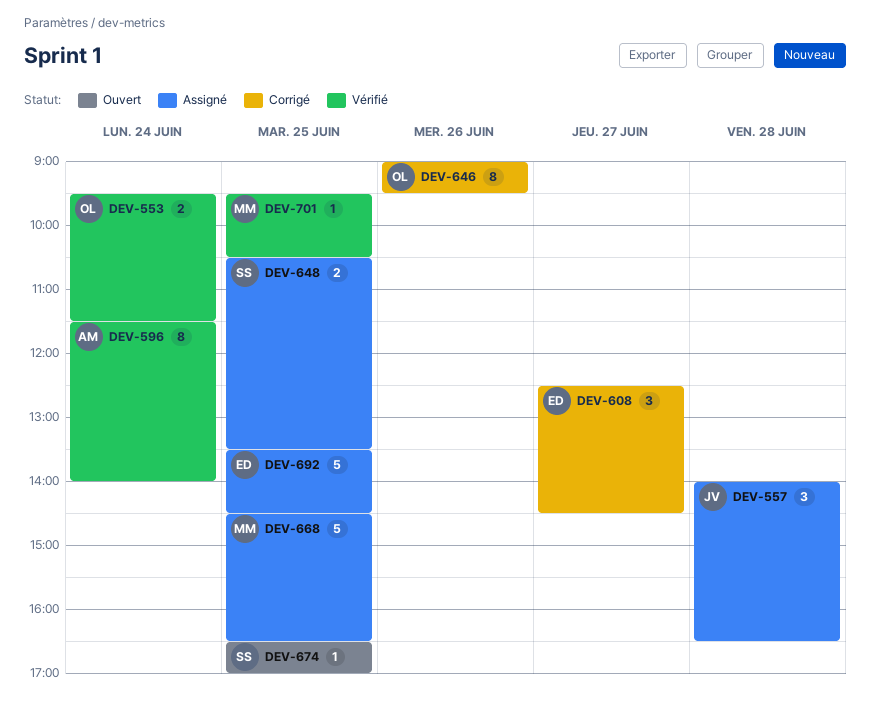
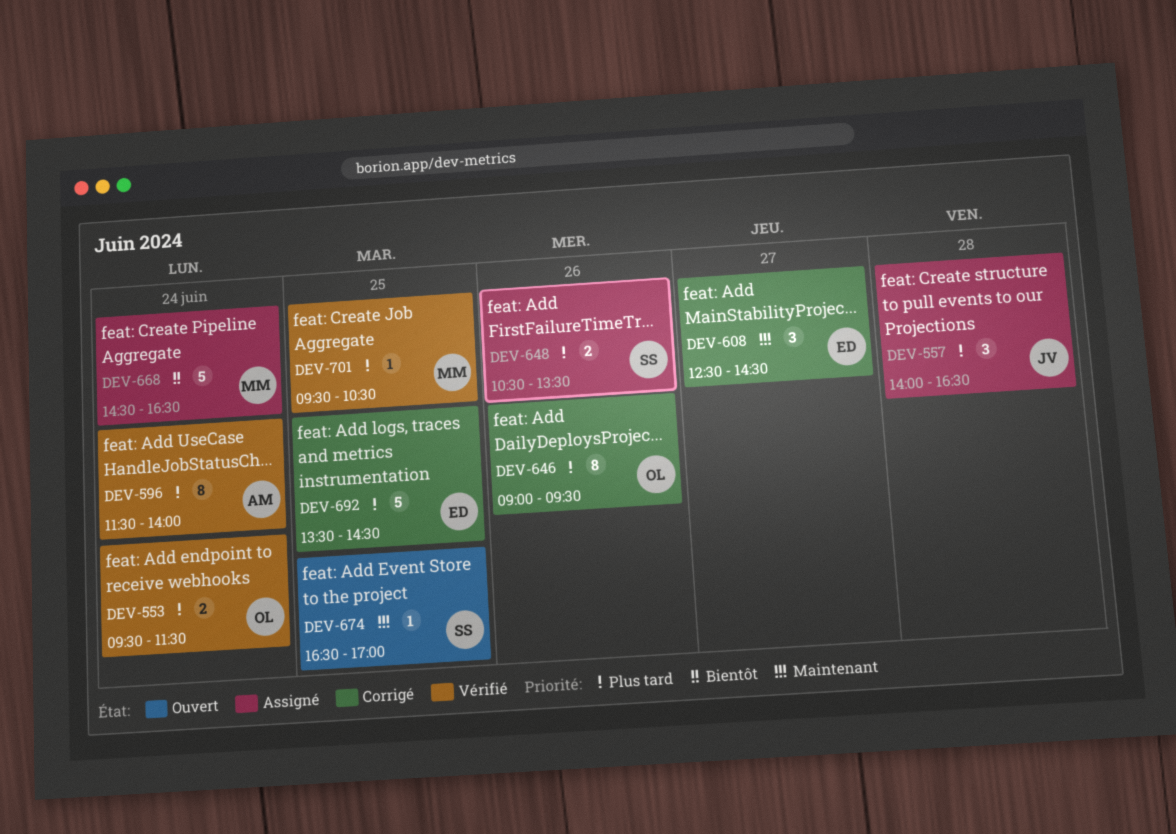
DEV-648, day: Jun 25 -> Jun 26
DEV-668, day: Jun 25 -> Jun 24
DEV-692, status: Assigné -> Corrigé

